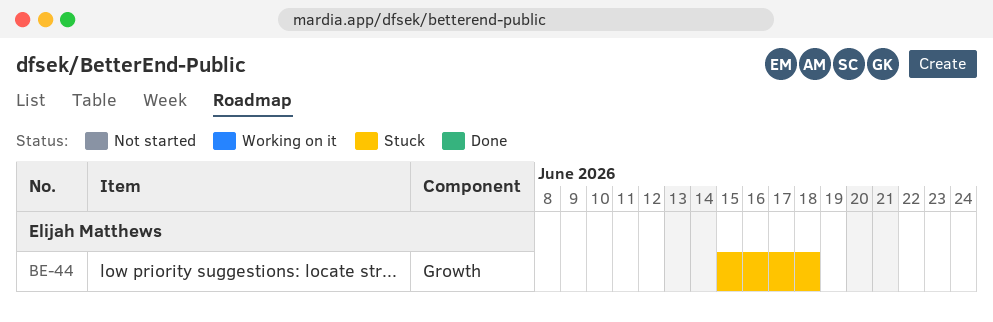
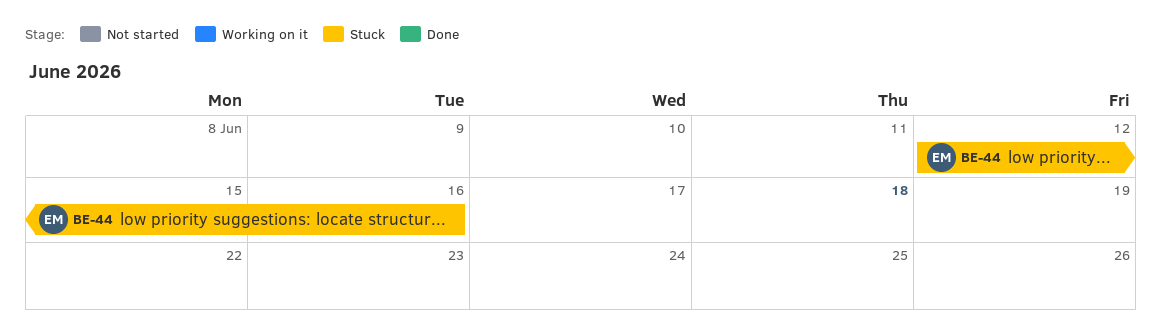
BE-44, start: Jun 15 -> Jun 12
BE-44, due: Jun 18 -> Jun 16

